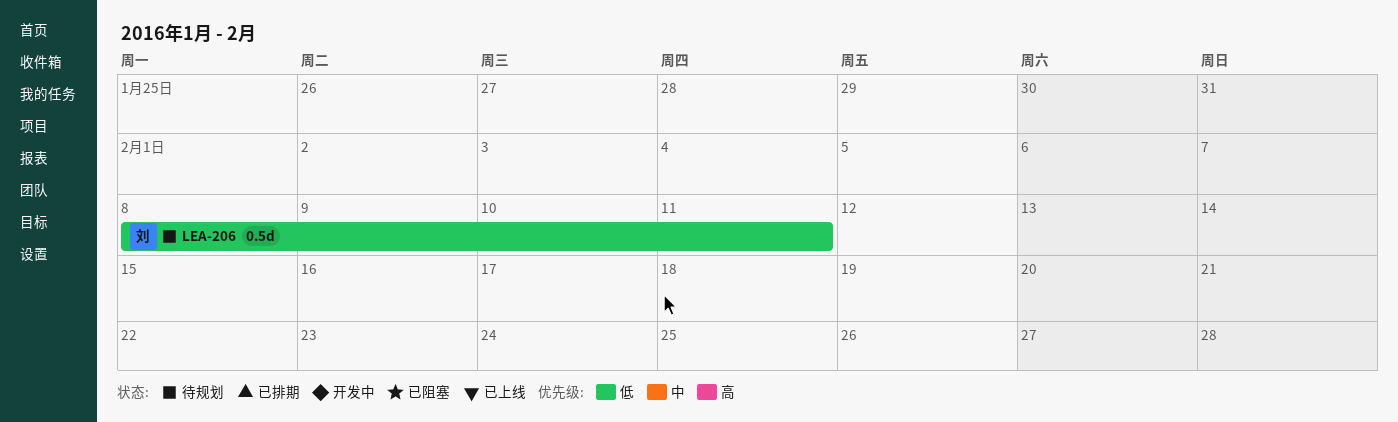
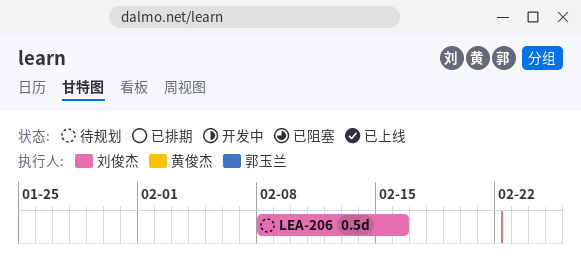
LEA-206, due: Feb 11 -> Feb 16

